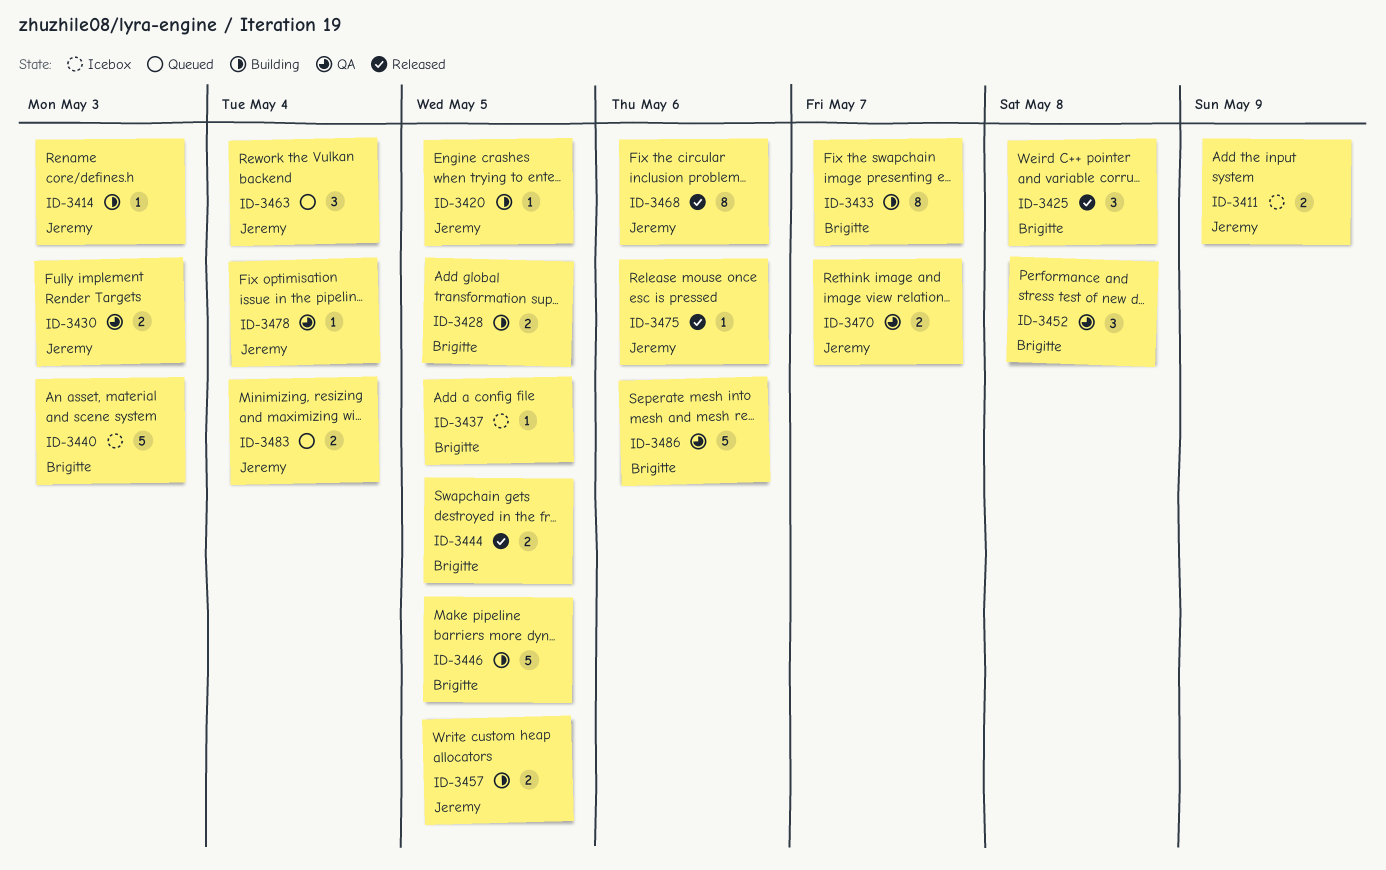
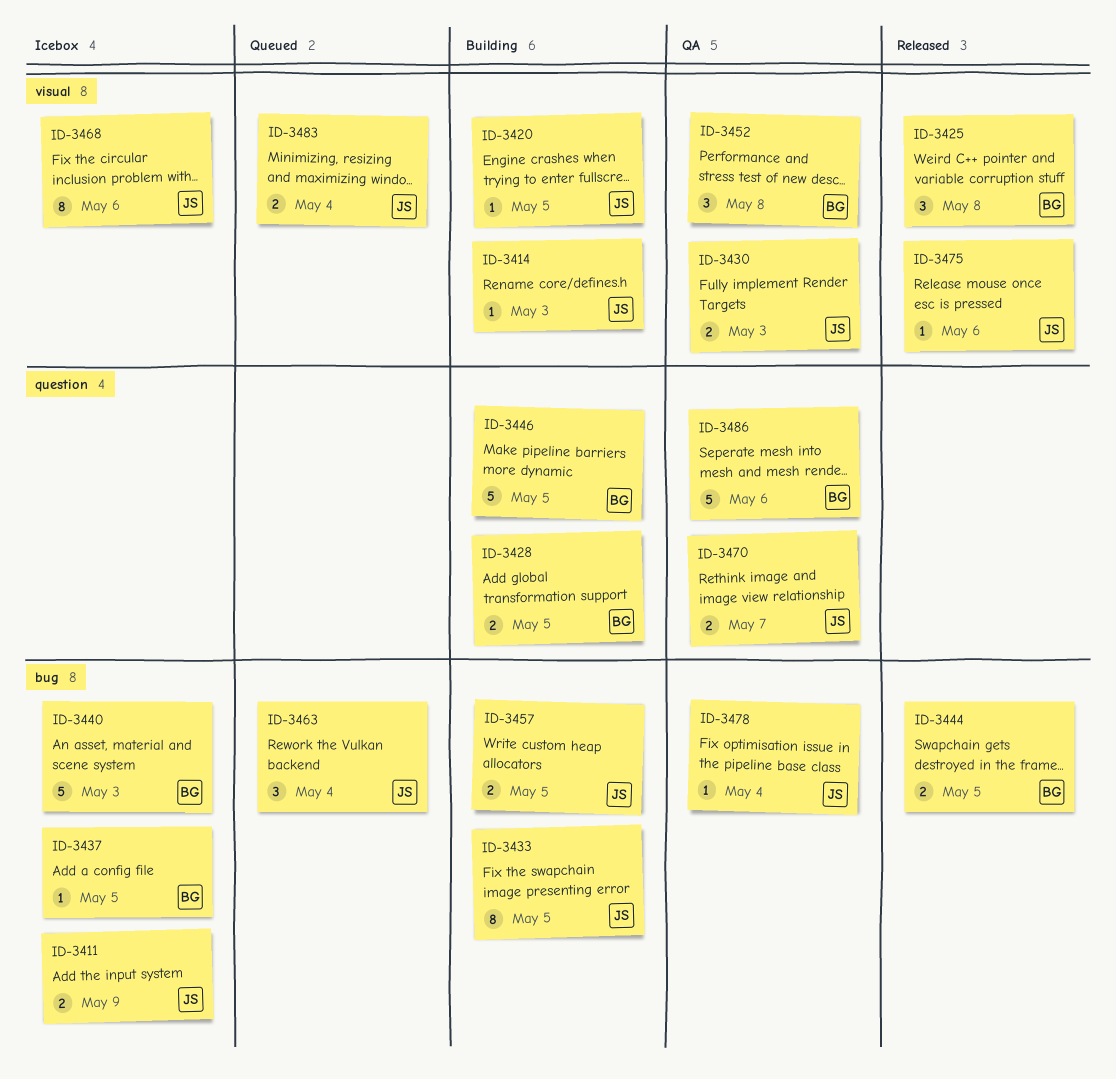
ID-3433, owner: Brigitte -> Jeremy
ID-3433, due: May 7 -> May 5
ID-3468, status: Released -> Icebox

